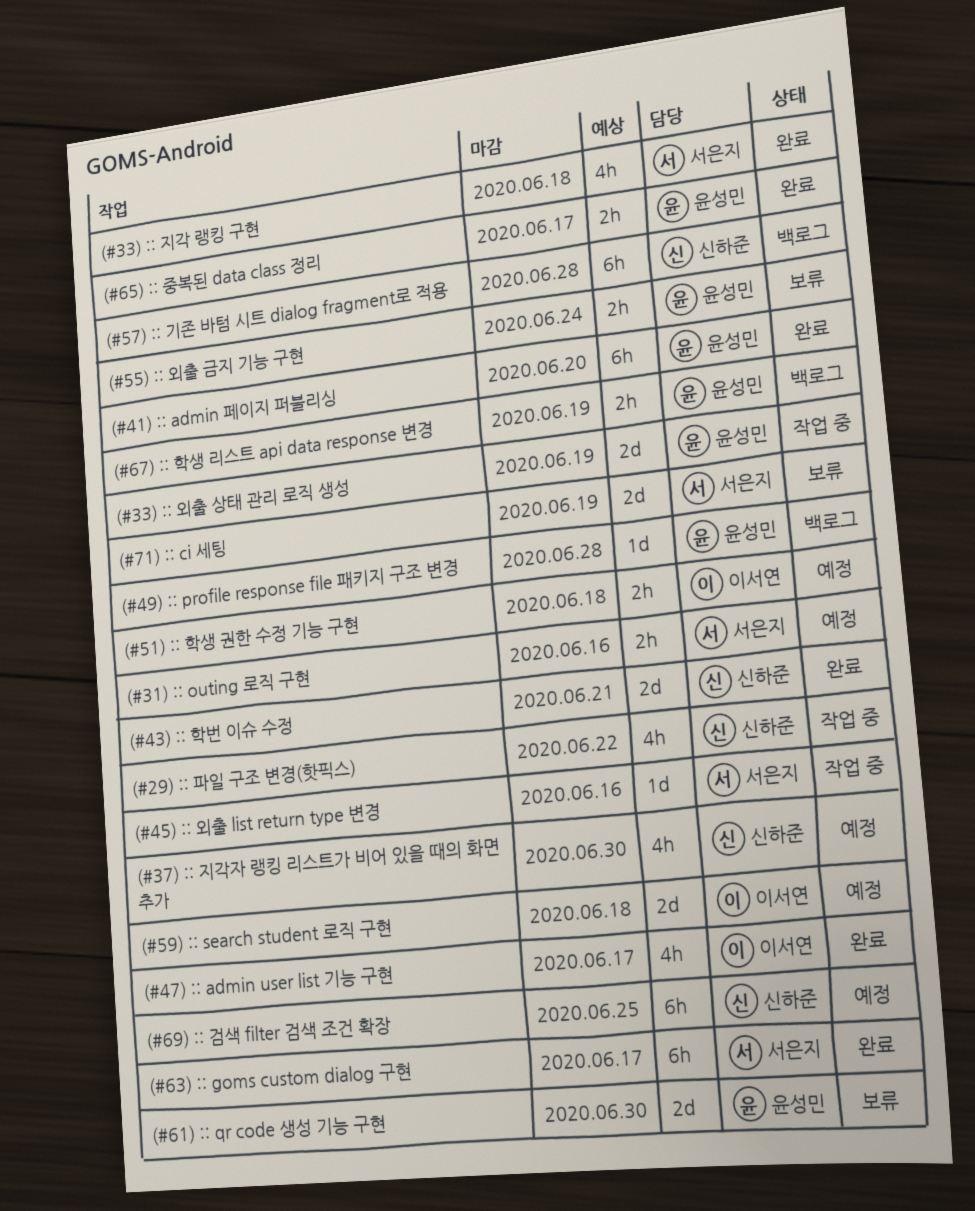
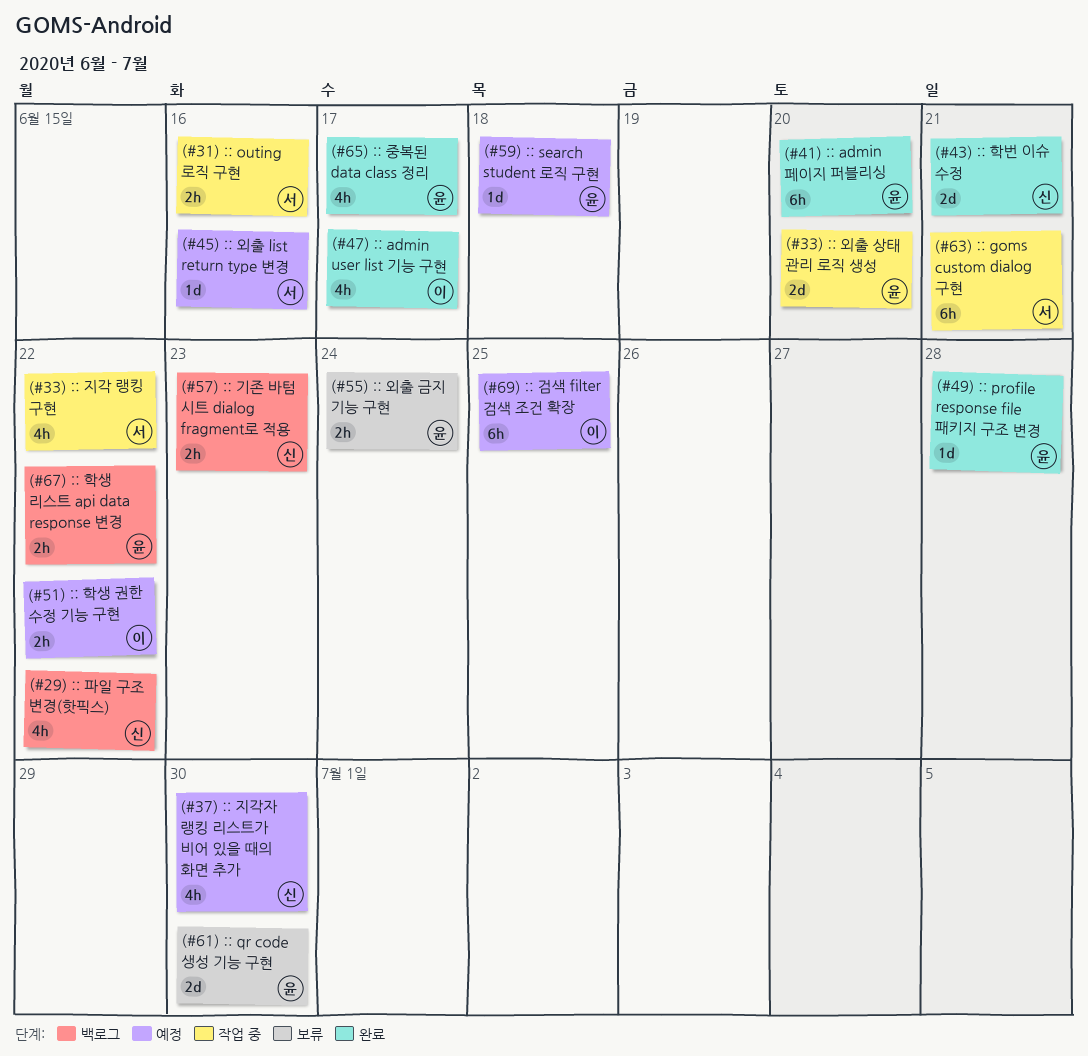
(#29) :: 파일 구조 변경(핫픽스), status: 작업 중 -> 백로그
(#31) :: outing 로직 구현, status: 예정 -> 작업 중
(#33) :: 외출 상태 관리 로직 생성, due: Jun 19 -> Jun 20
(#33) :: 지각 랭킹 구현, status: 완료 -> 작업 중
(#33) :: 지각 랭킹 구현, due: Jun 18 -> Jun 22
(#45) :: 외출 list return type 변경, status: 작업 중 -> 예정
(#49) :: profile response file 패키지 구조 변경, status: 백로그 -> 완료
(#51) :: 학생 권한 수정 기능 구현, due: Jun 18 -> Jun 22
(#57) :: 기존 바텀 시트 dialog fragment로 적용, estimate: 6h -> 2h
(#57) :: 기존 바텀 시트 dialog fragment로 적용, due: Jun 28 -> Jun 23
(#59) :: search student 로직 구현, owner: 이서연 -> 윤성민
(#59) :: search student 로직 구현, estimate: 2d -> 1d
(#63) :: goms custom dialog 구현, status: 완료 -> 작업 중
(#63) :: goms custom dialog 구현, due: Jun 17 -> Jun 21
(#65) :: 중복된 data class 정리, estimate: 2h -> 4h
(#67) :: 학생 리스트 api data response 변경, due: Jun 19 -> Jun 22
(#69) :: 검색 filter 검색 조건 확장, owner: 신하준 -> 이서연
(#71) :: ci 세팅: present -> none

